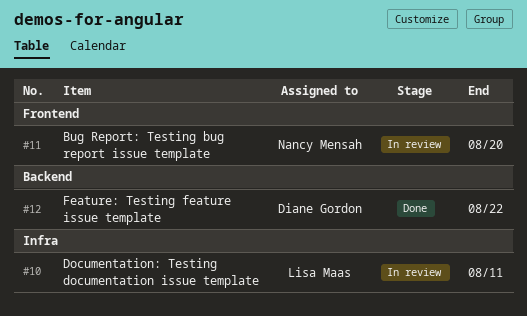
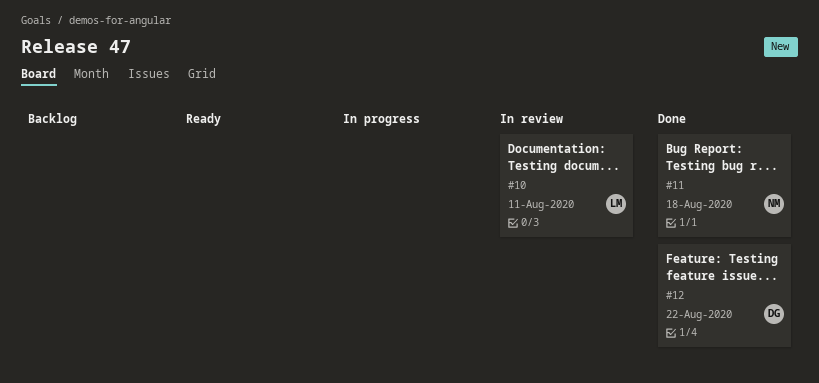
#11, status: In review -> Done
#11, due: Aug 20 -> Aug 18

